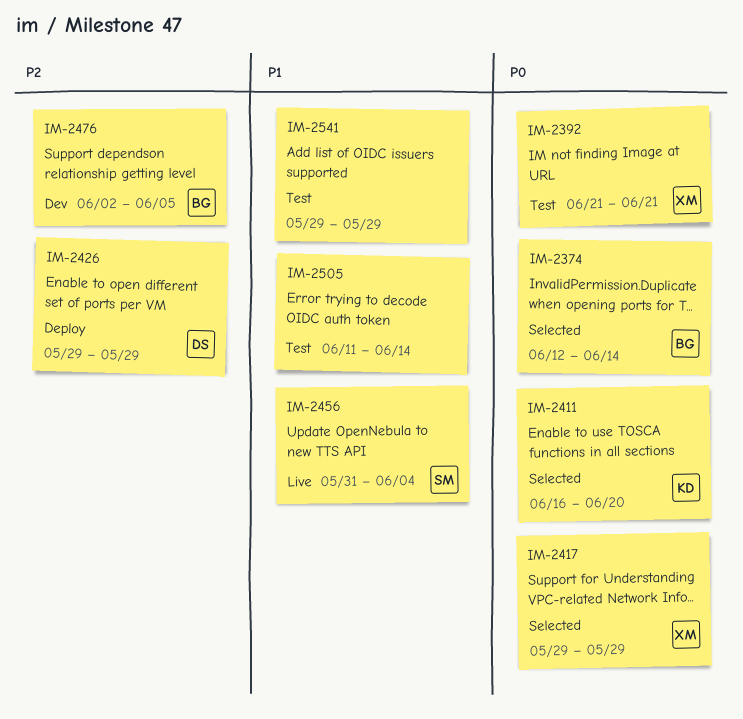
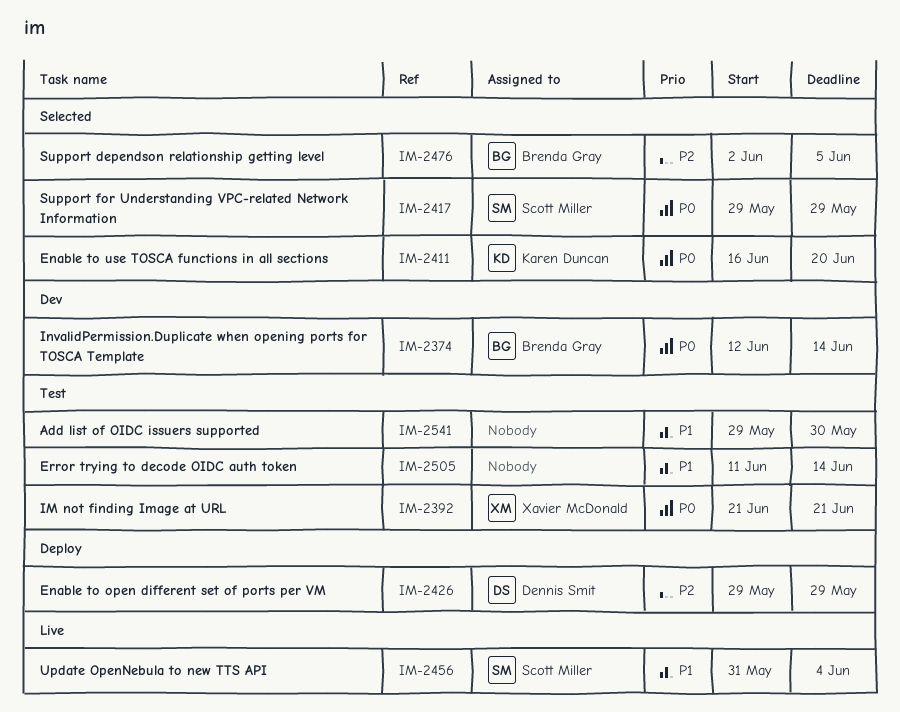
IM-2374, status: Selected -> Dev
IM-2417, owner: Xavier McDonald -> Scott Miller
IM-2476, status: Dev -> Selected
IM-2541, due: May 29 -> May 30

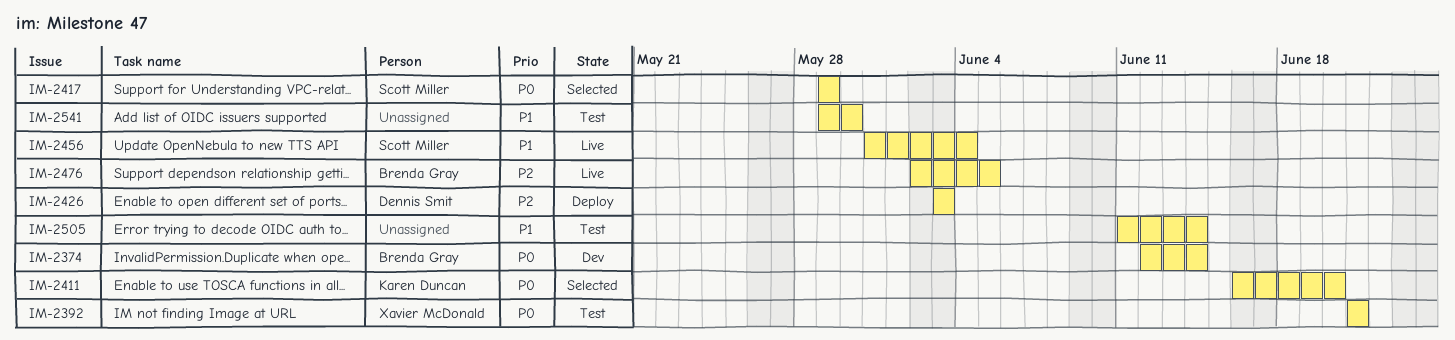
IM-2426, start: May 29 -> Jun 3
IM-2426, due: May 29 -> Jun 3
IM-2476, status: Selected -> Live

